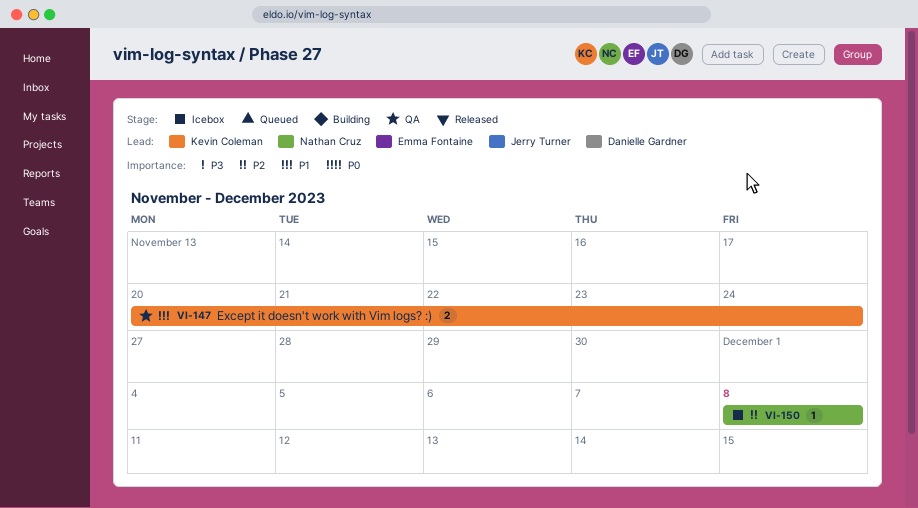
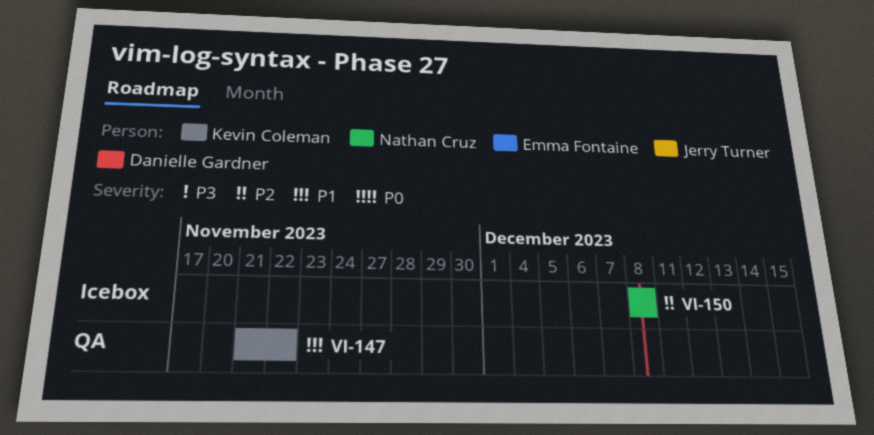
VI-147, start: Nov 20 -> Nov 21
VI-147, due: Nov 24 -> Nov 22

